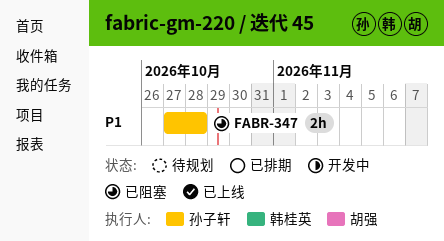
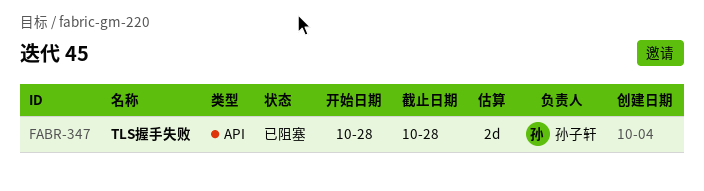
FABR-347, estimate: 2h -> 2d
FABR-347, start: Oct 27 -> Oct 28

